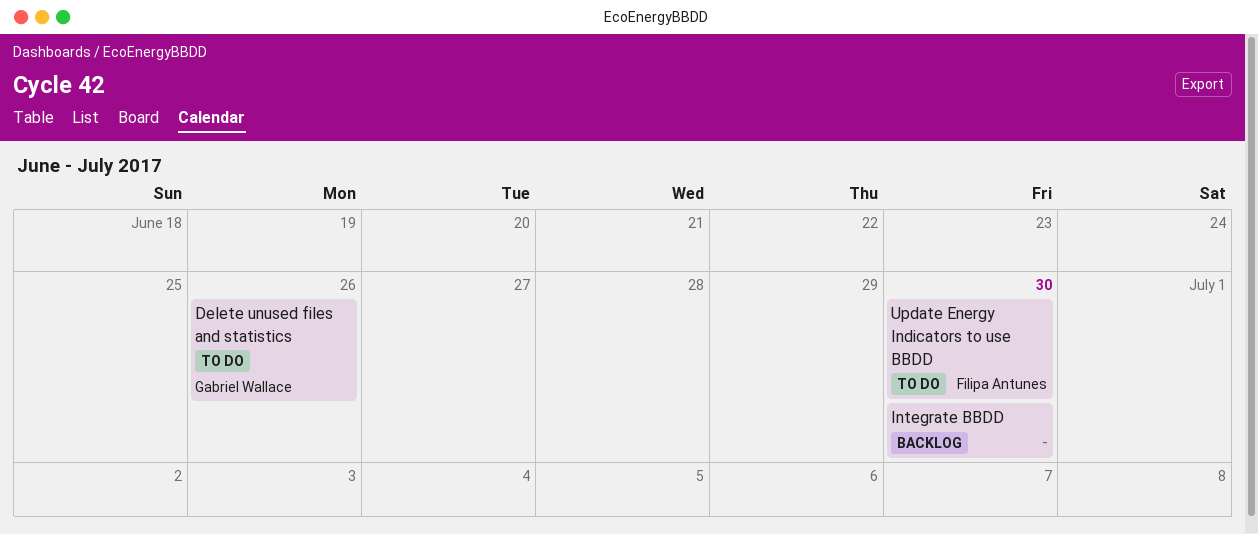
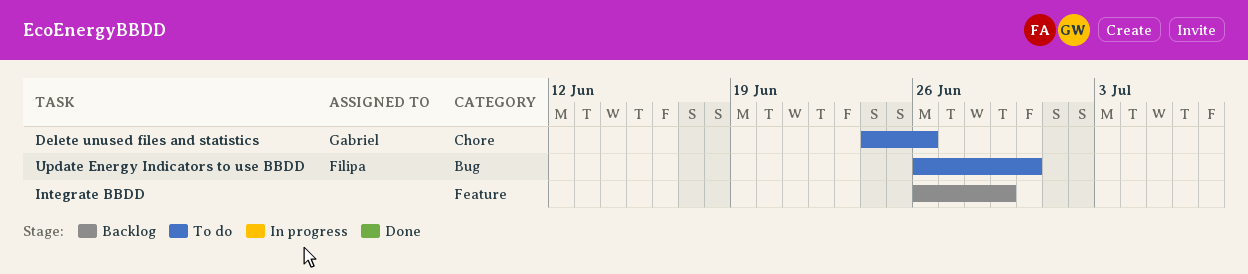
Integrate BBDD, due: Jun 30 -> Jun 29

